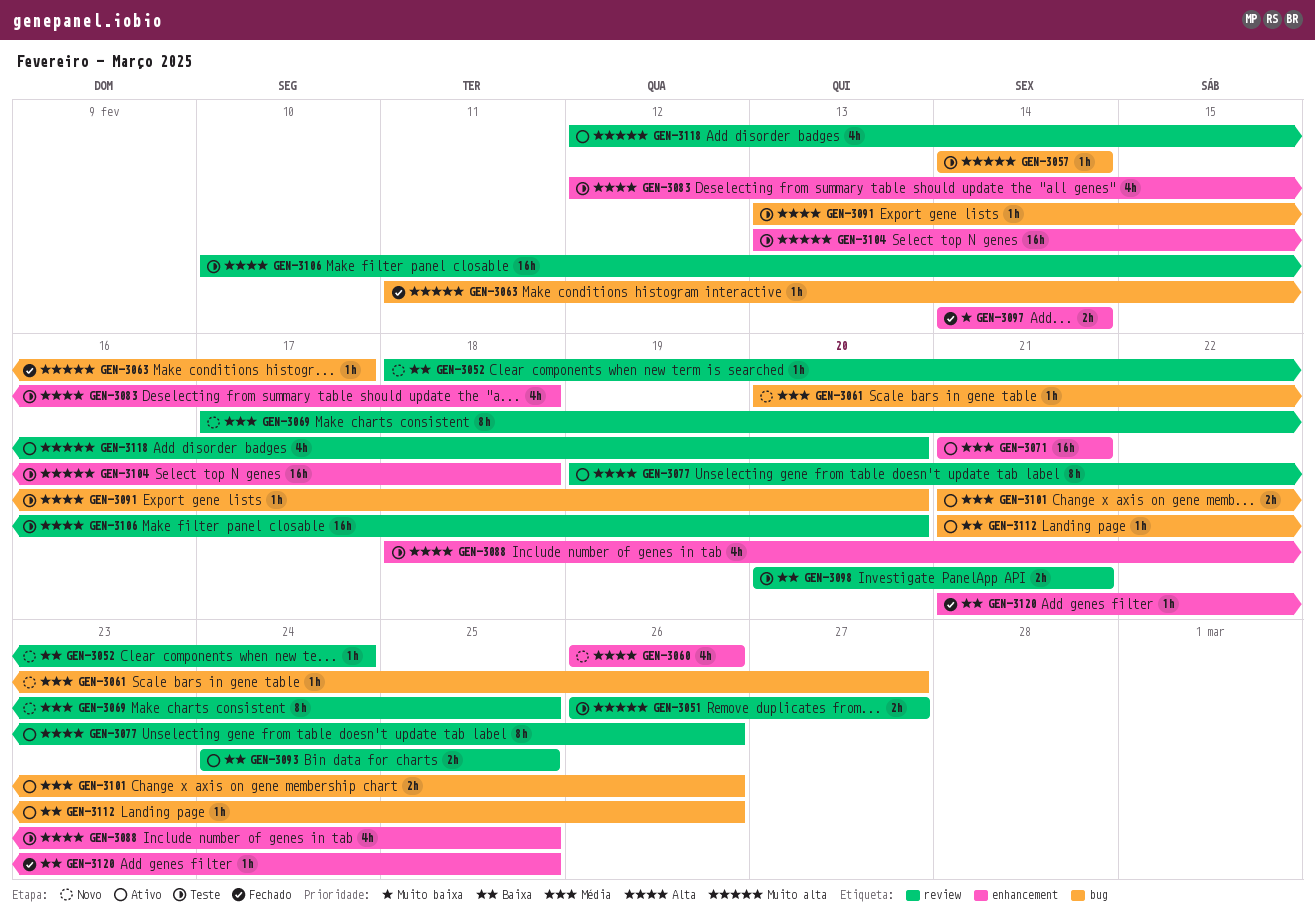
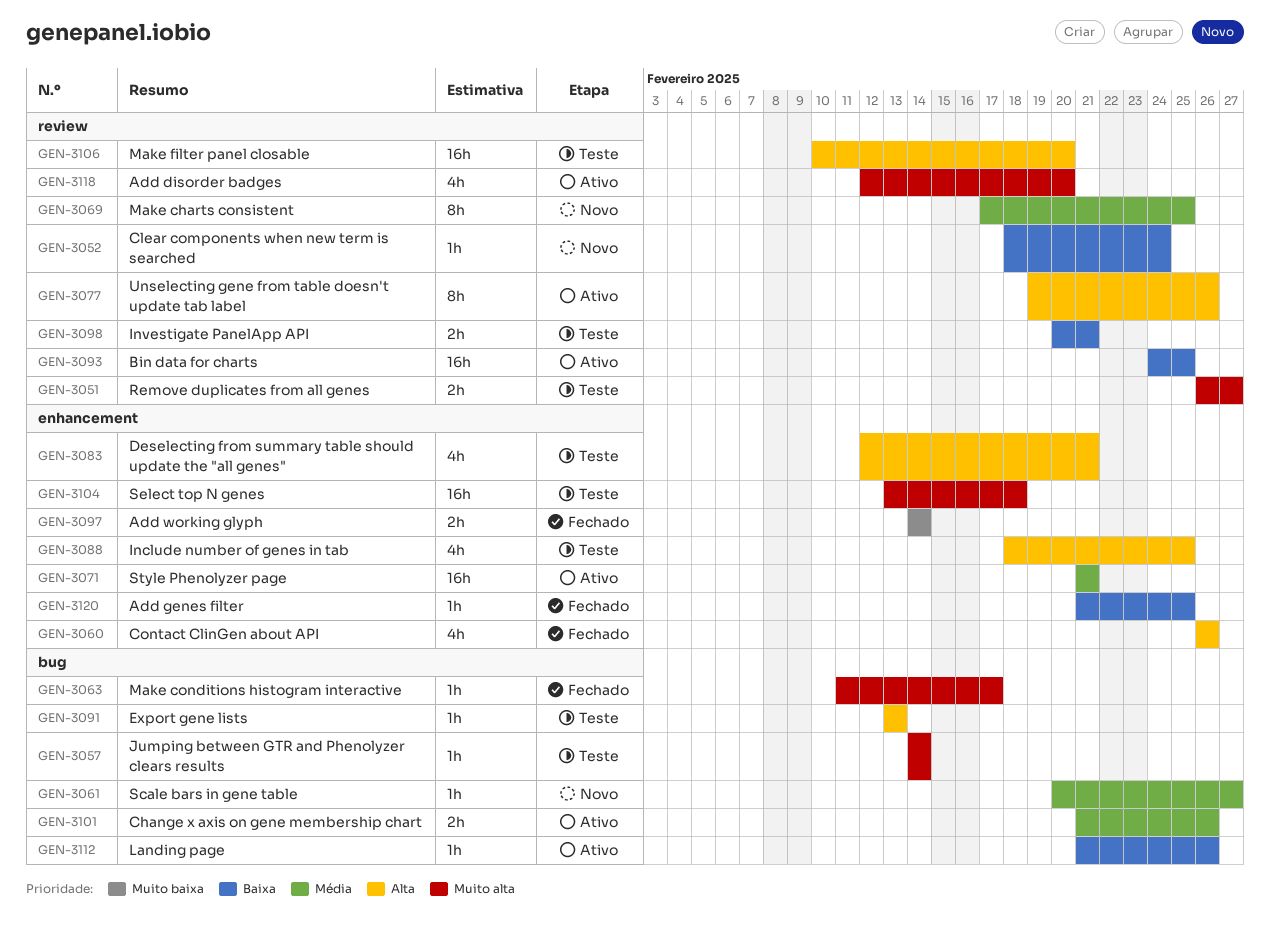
GEN-3060, status: Novo -> Fechado
GEN-3083, due: Feb 18 -> Feb 21
GEN-3091, due: Feb 20 -> Feb 13
GEN-3093, estimate: 2h -> 16h

